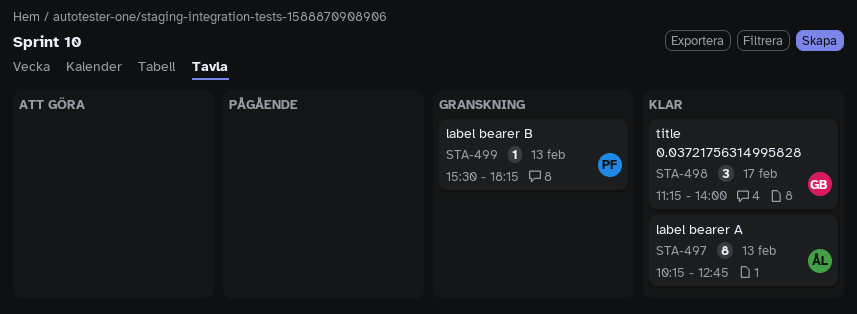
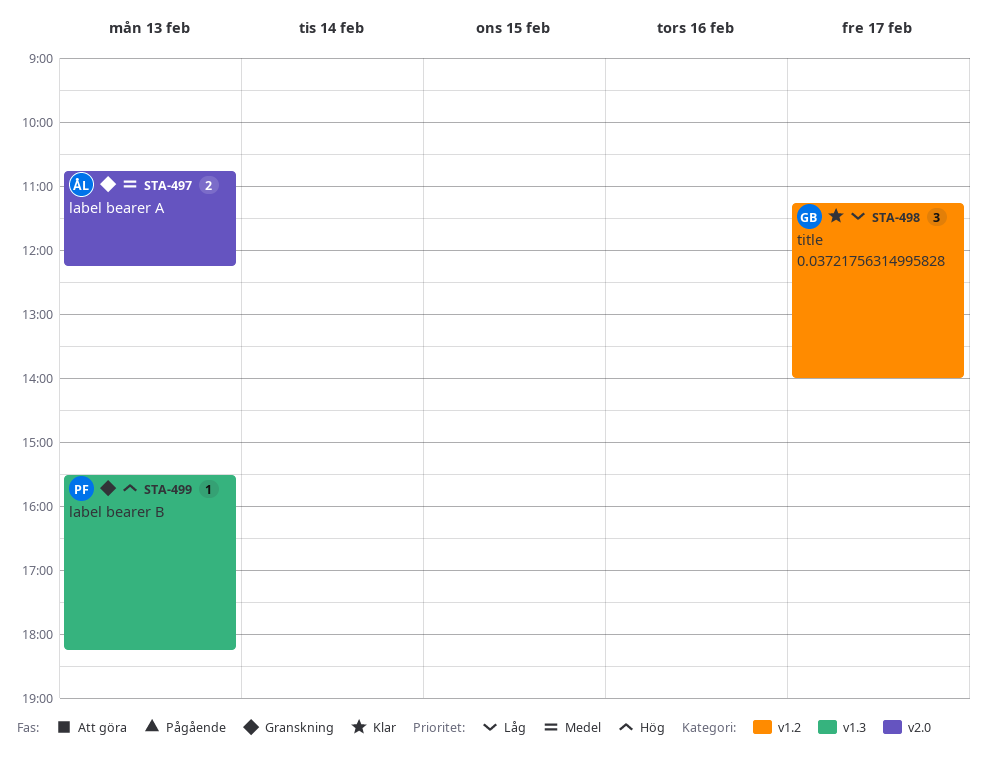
STA-497, status: Klar -> Granskning
STA-497, estimate: 8 -> 2
STA-497, begins: 10:15 -> 10:45
STA-497, ends: 12:45 -> 12:15

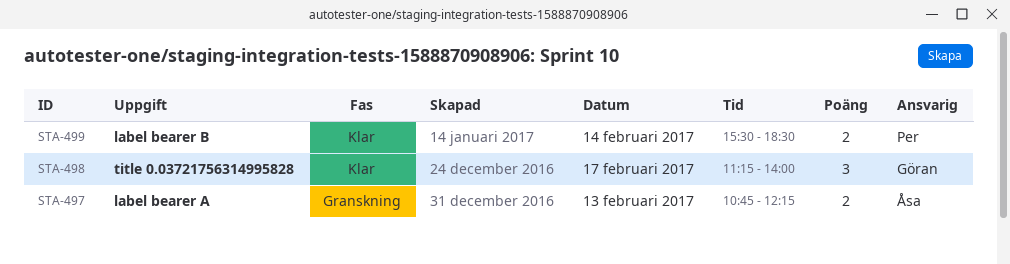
STA-499, status: Granskning -> Klar
STA-499, estimate: 1 -> 2
STA-499, day: Feb 13 -> Feb 14
STA-499, ends: 18:15 -> 18:30

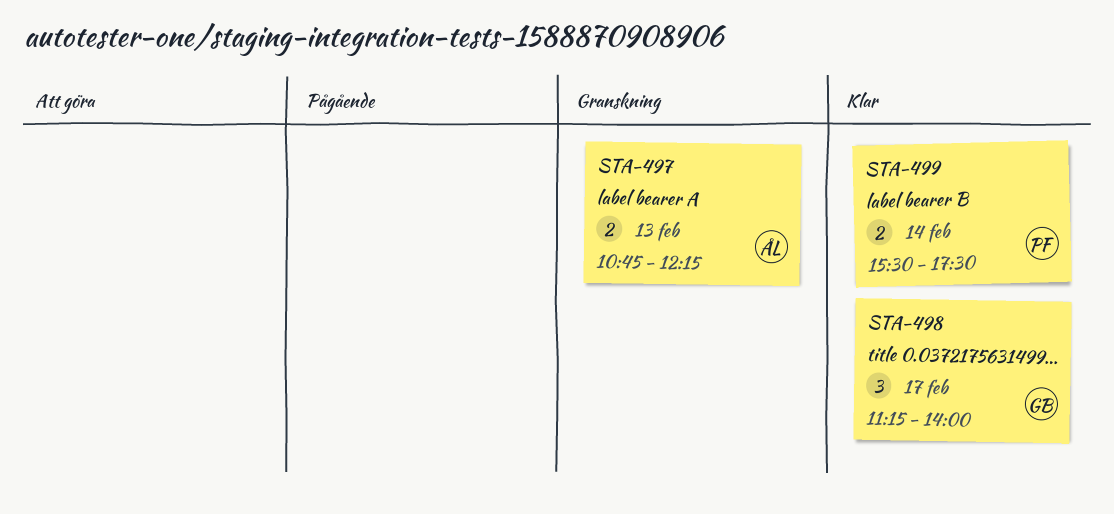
STA-499, ends: 18:30 -> 17:30

